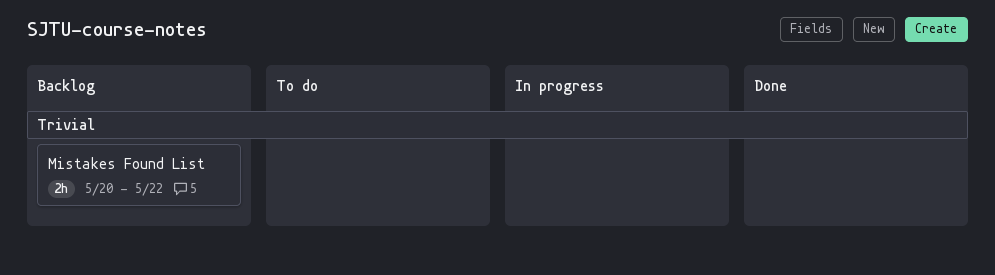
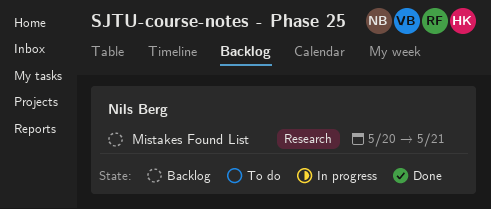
Mistakes Found List, due: May 22 -> May 21

